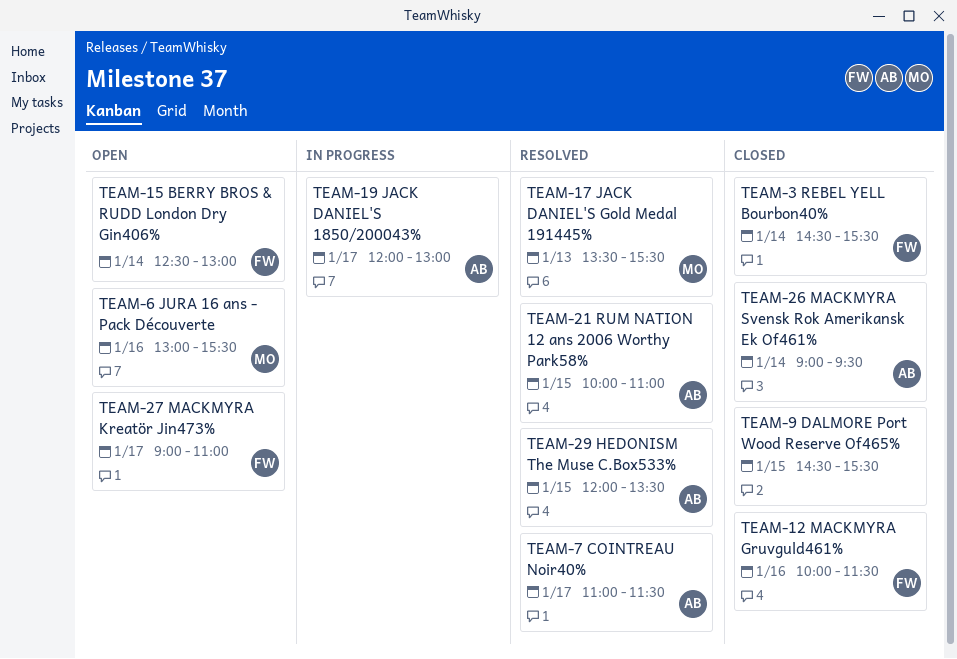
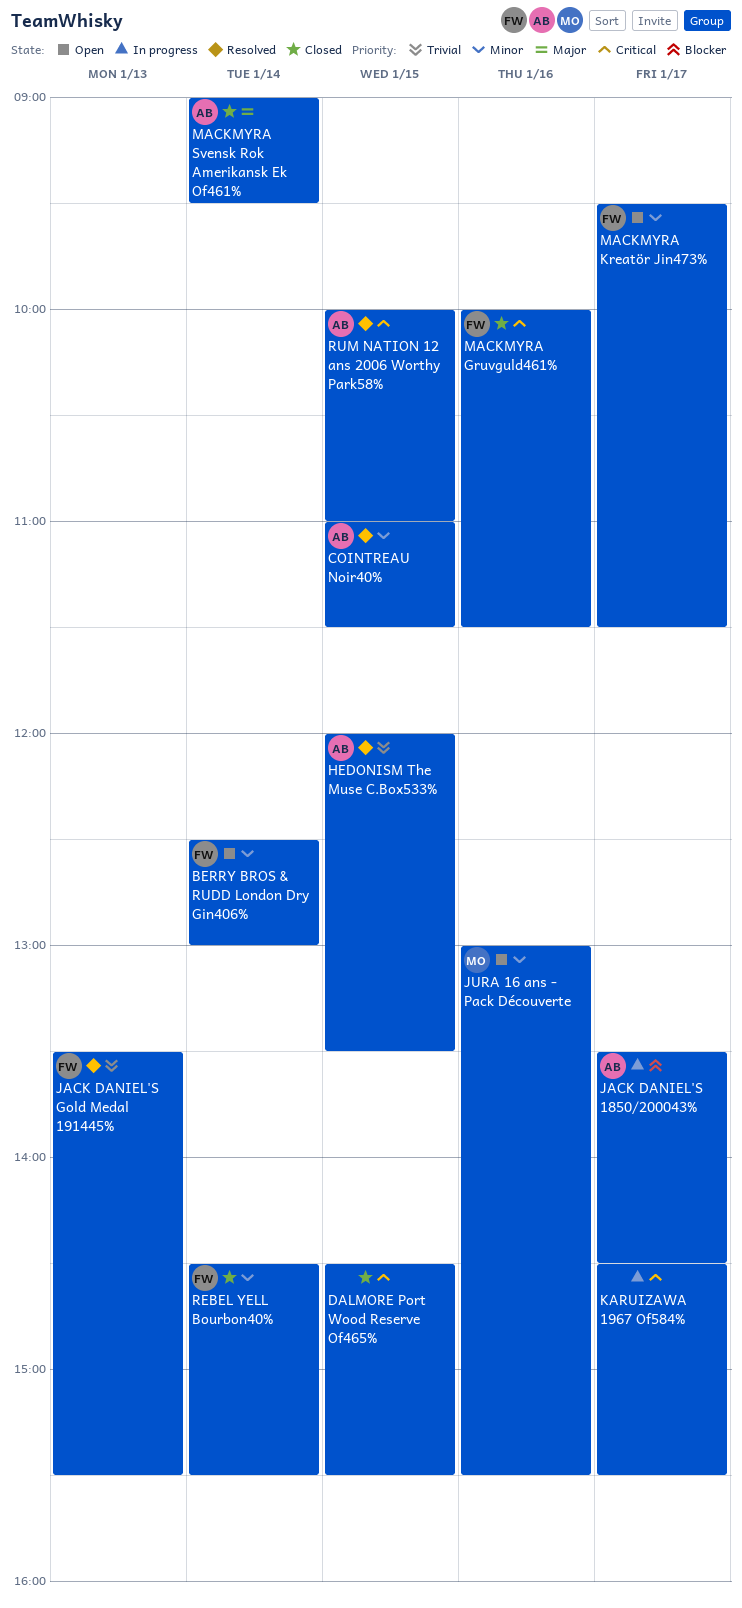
COINTREAU Noir40%, day: Jan 17 -> Jan 15
JACK DANIEL'S 1850/200043%, begins: 12:00 -> 13:30
JACK DANIEL'S 1850/200043%, ends: 13:00 -> 14:30
JACK DANIEL'S Gold Medal 191445%, owner: MO -> FW
KARUIZAWA 1967 Of584%: none -> present
MACKMYRA Kreatör Jin473%, begins: 09:00 -> 09:30
MACKMYRA Kreatör Jin473%, ends: 11:00 -> 11:30

